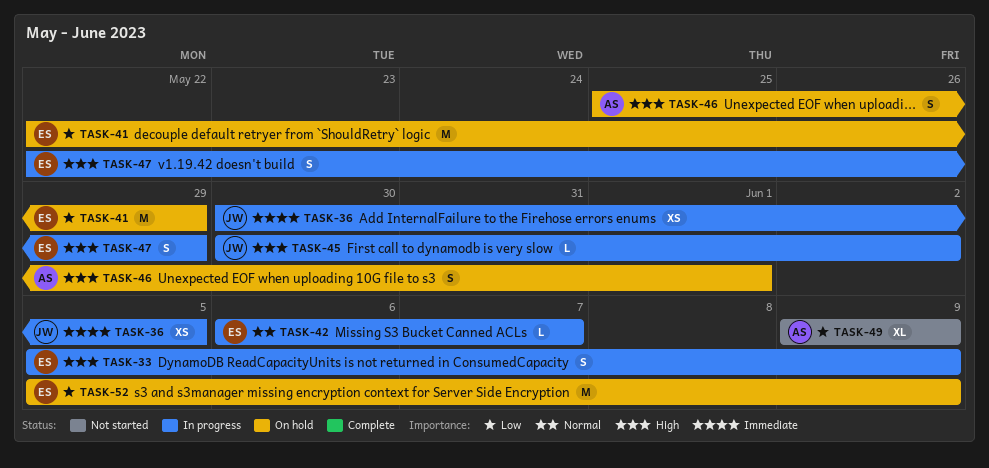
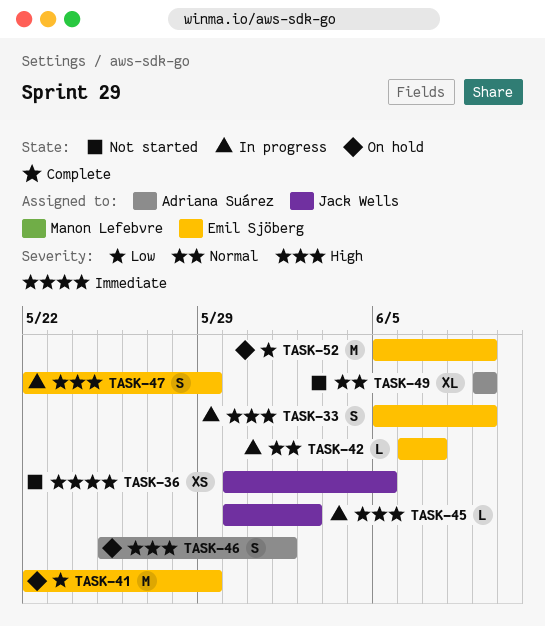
TASK-36, status: In progress -> Not started
TASK-49, priority: Low -> Normal

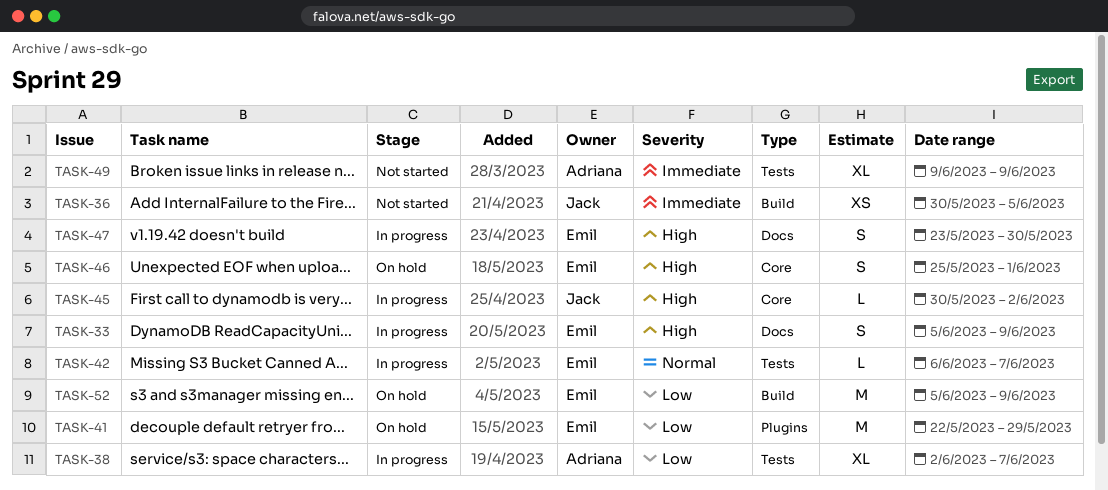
TASK-38: none -> present
TASK-46, owner: Adriana Suárez -> Emil Sjöberg
TASK-47, start: May 22 -> May 23
TASK-47, due: May 29 -> May 30
TASK-49, priority: Normal -> Immediate

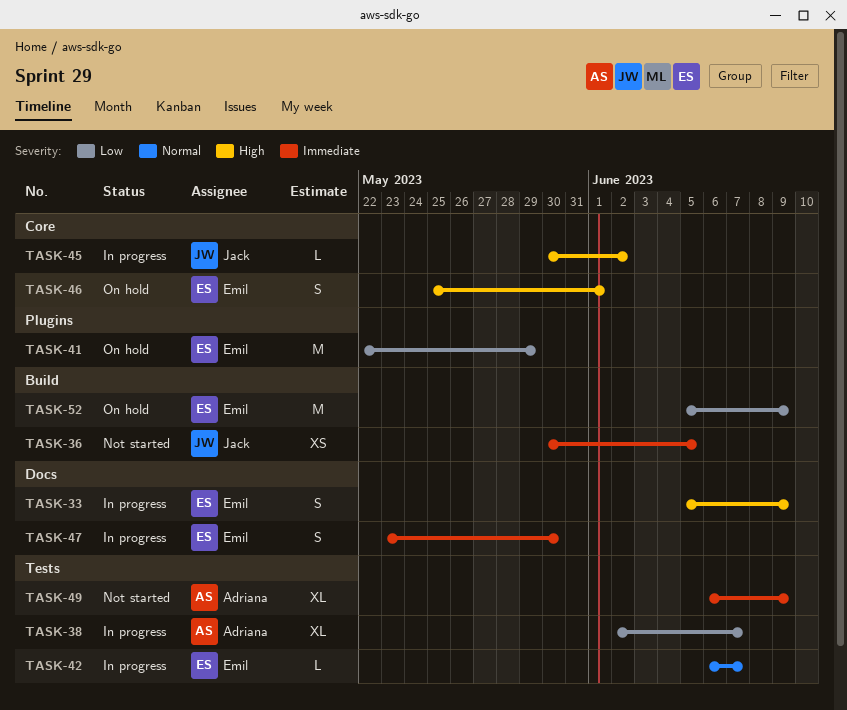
TASK-47, priority: High -> Immediate
TASK-49, start: Jun 9 -> Jun 6

